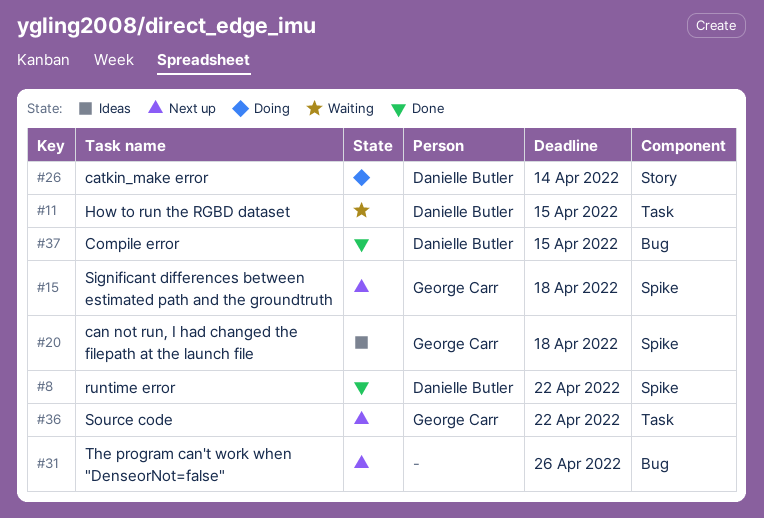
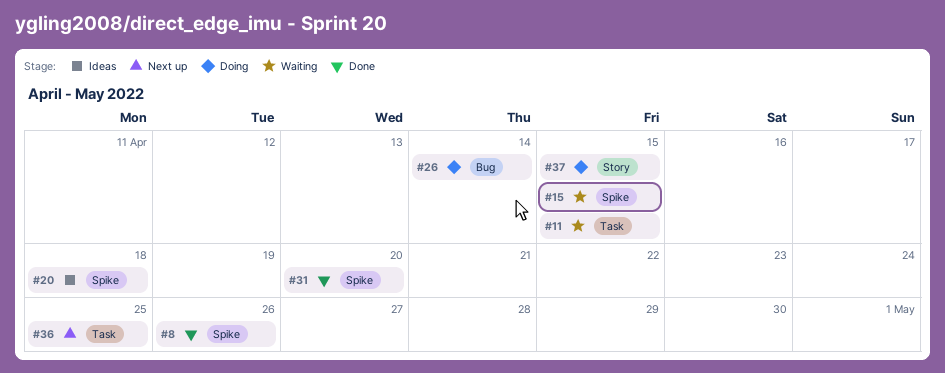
#8, due: Apr 22 -> Apr 26
#15, status: Next up -> Waiting
#15, due: Apr 18 -> Apr 15
#26, label: Story -> Bug
#31, status: Next up -> Done
#31, label: Bug -> Spike
#31, due: Apr 26 -> Apr 20
#36, due: Apr 22 -> Apr 25
#37, status: Done -> Doing
#37, label: Bug -> Story

